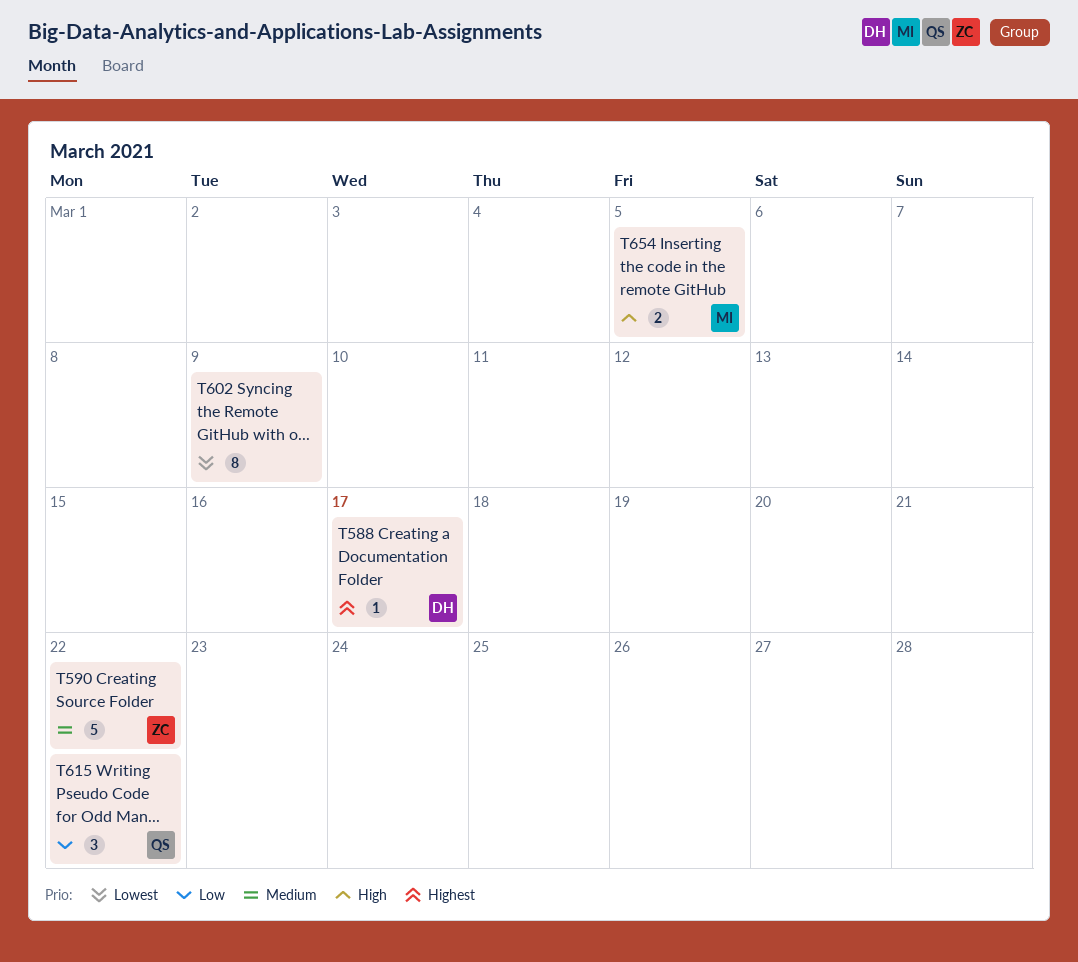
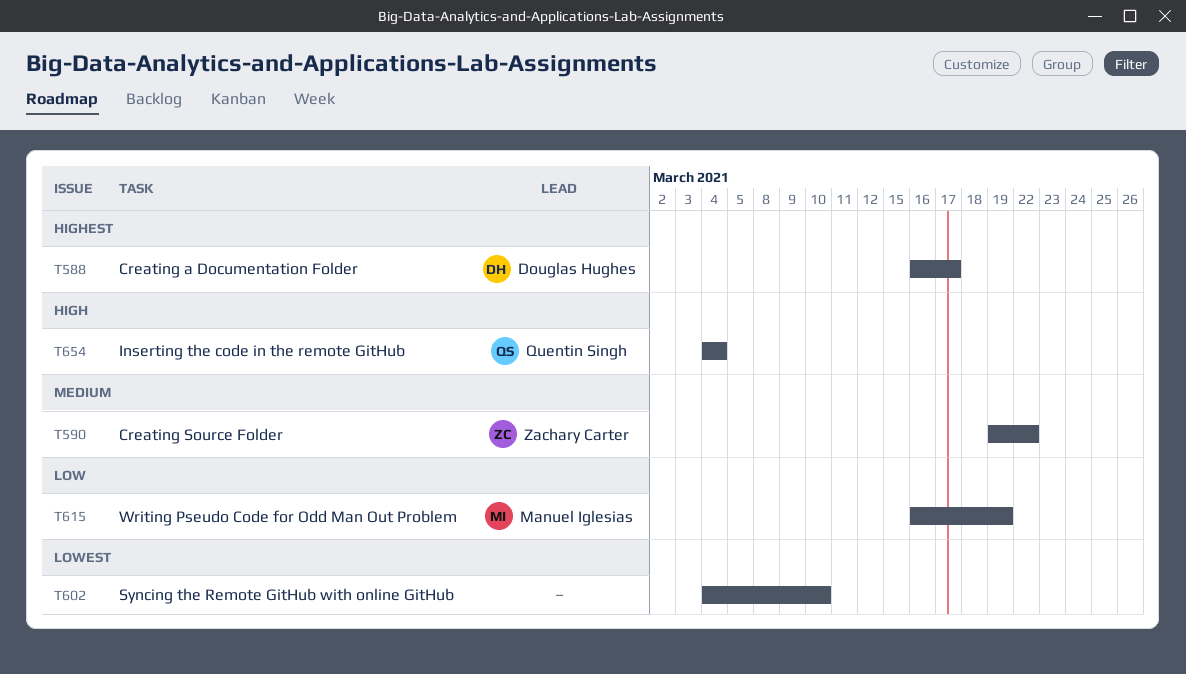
T602, due: Mar 9 -> Mar 10
T615, owner: Quentin Singh -> Manuel Iglesias
T615, due: Mar 22 -> Mar 19
T654, owner: Manuel Iglesias -> Quentin Singh
T654, due: Mar 5 -> Mar 4

